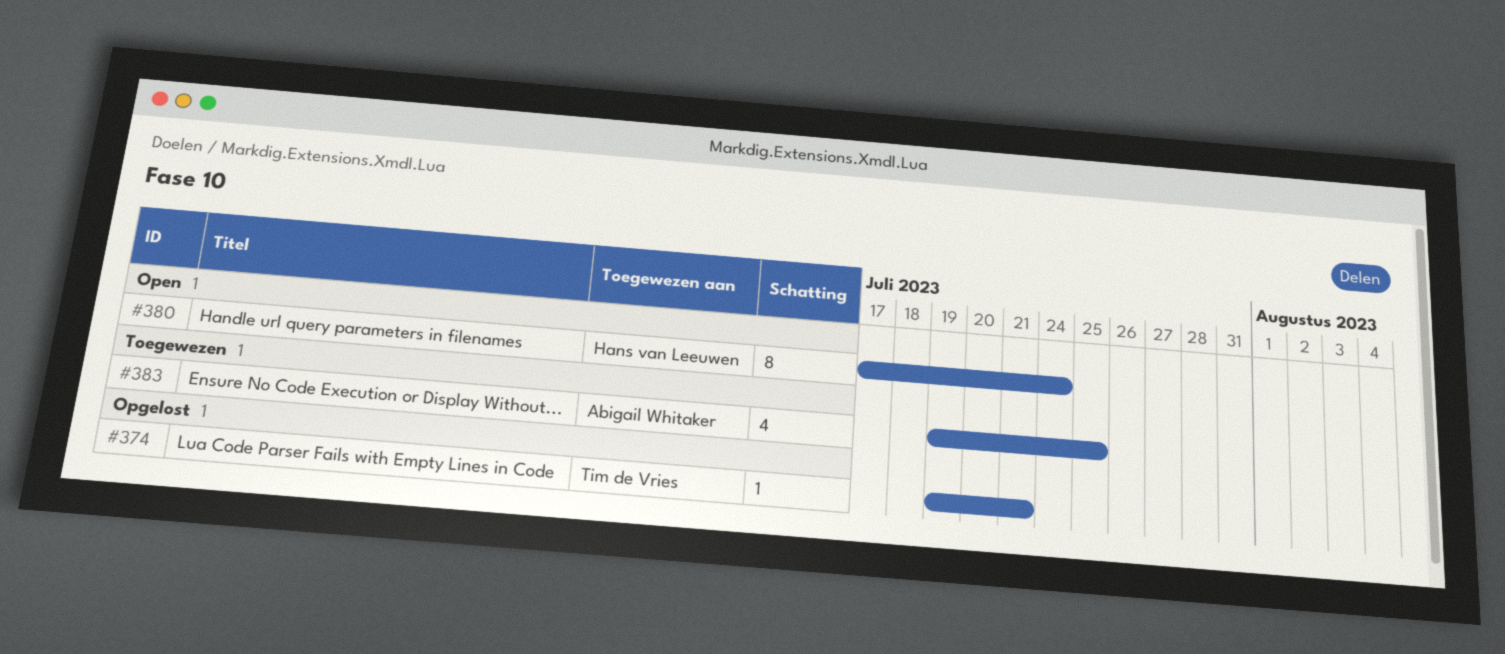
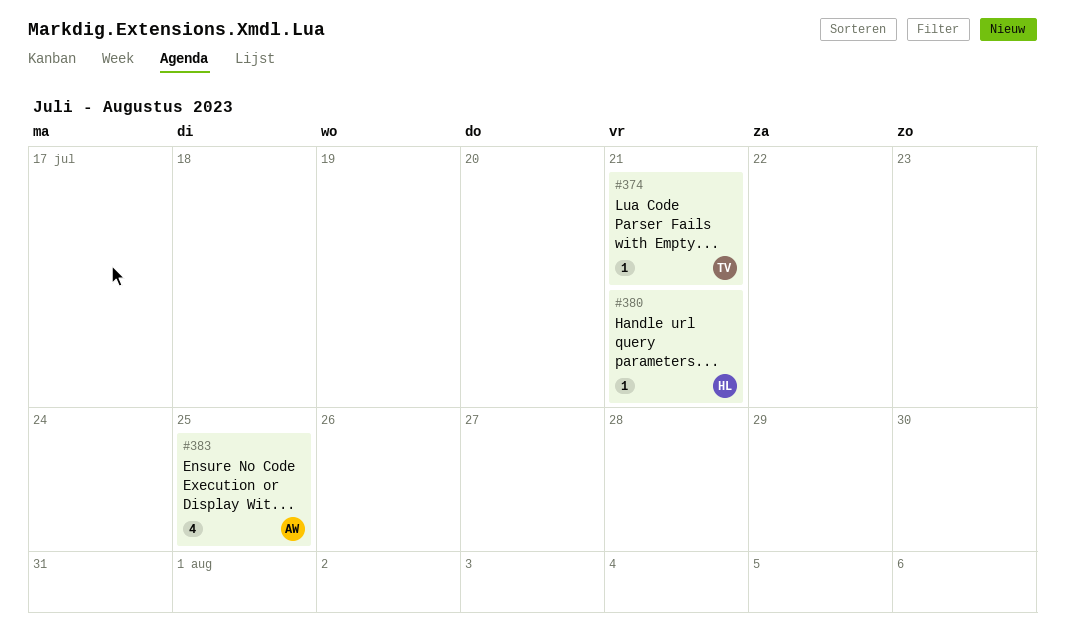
#380, estimate: 8 -> 1
#380, due: Jul 24 -> Jul 21

